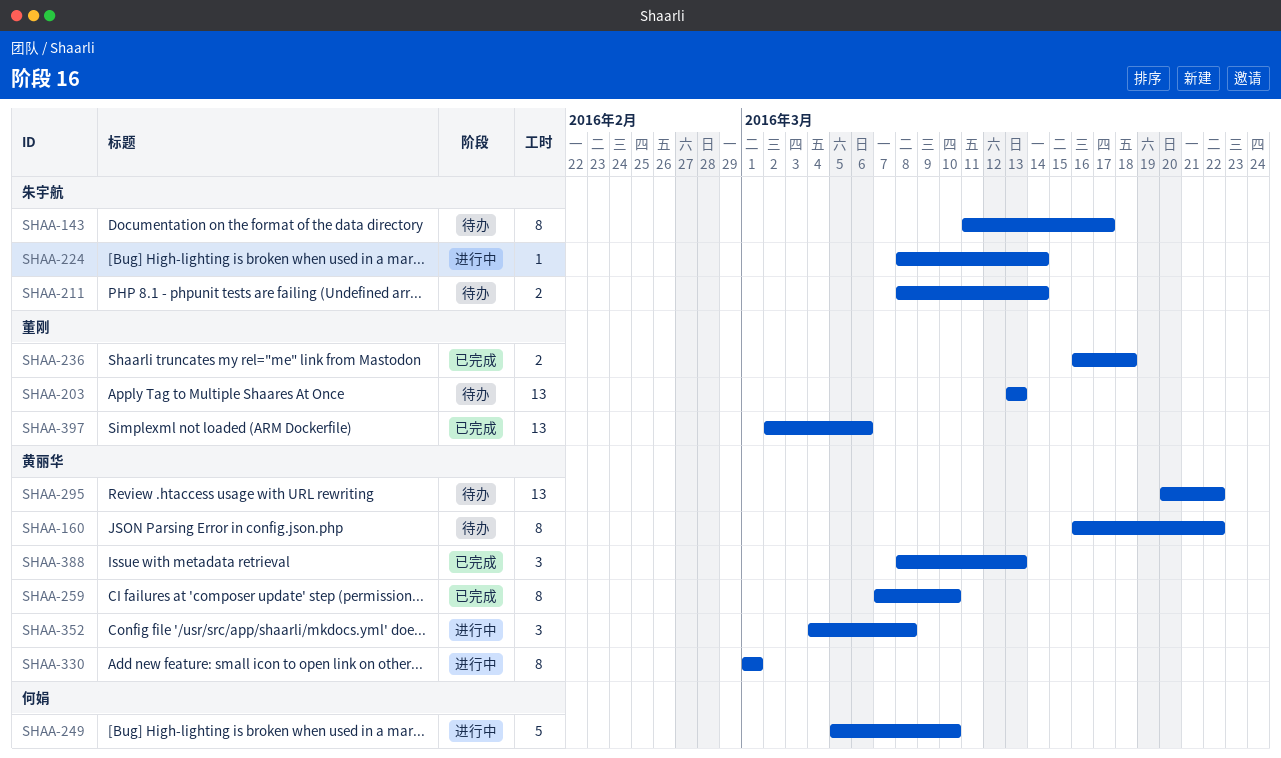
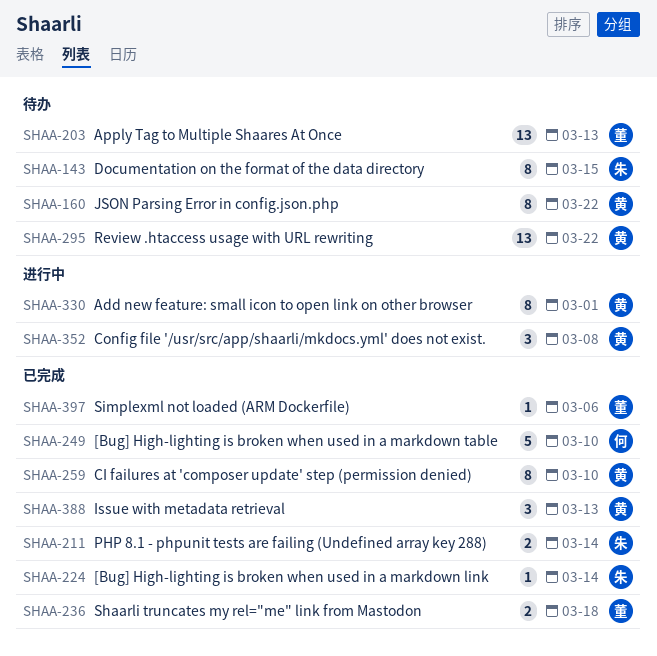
SHAA-143, due: Mar 17 -> Mar 15
SHAA-211, status: 待办 -> 已完成
SHAA-224, status: 进行中 -> 已完成
SHAA-249, status: 进行中 -> 已完成
SHAA-397, estimate: 13 -> 1

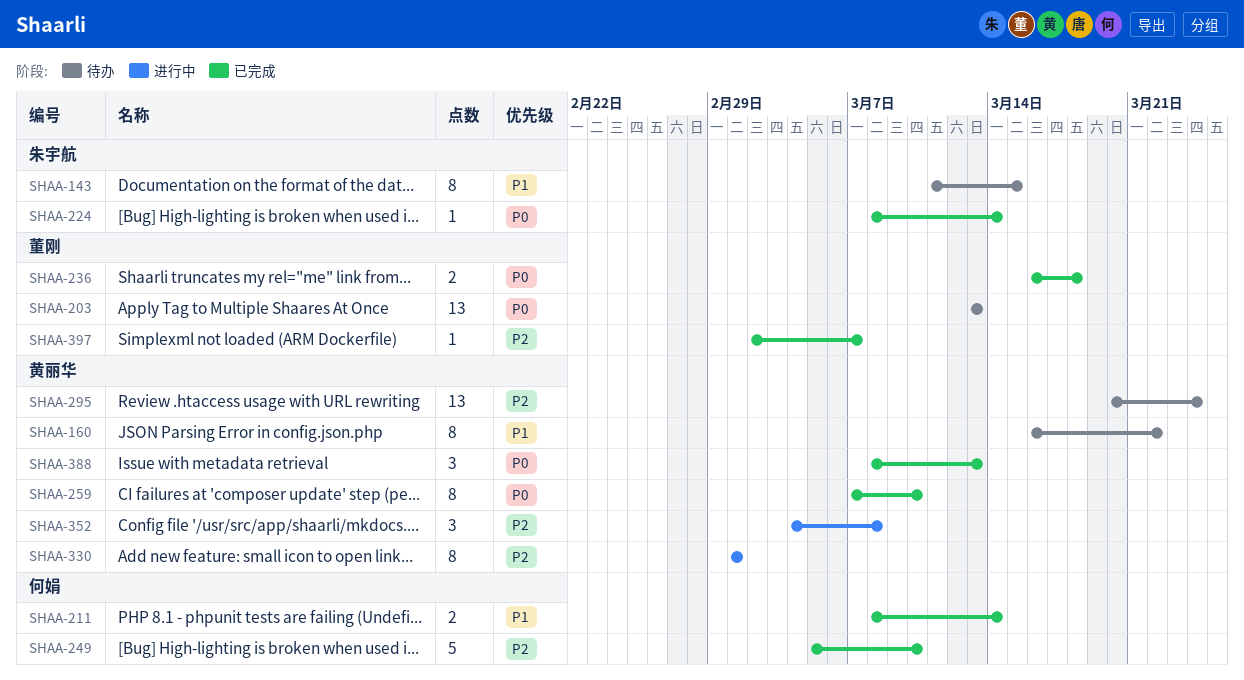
SHAA-211, owner: 朱宇航 -> 何娟
SHAA-295, due: Mar 22 -> Mar 24
SHAA-397, due: Mar 6 -> Mar 7

